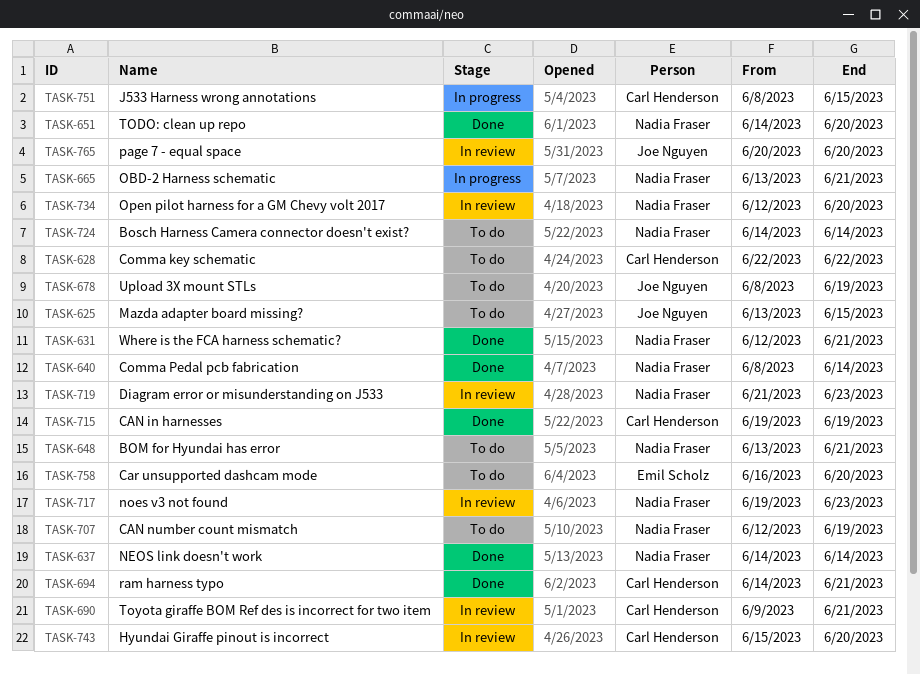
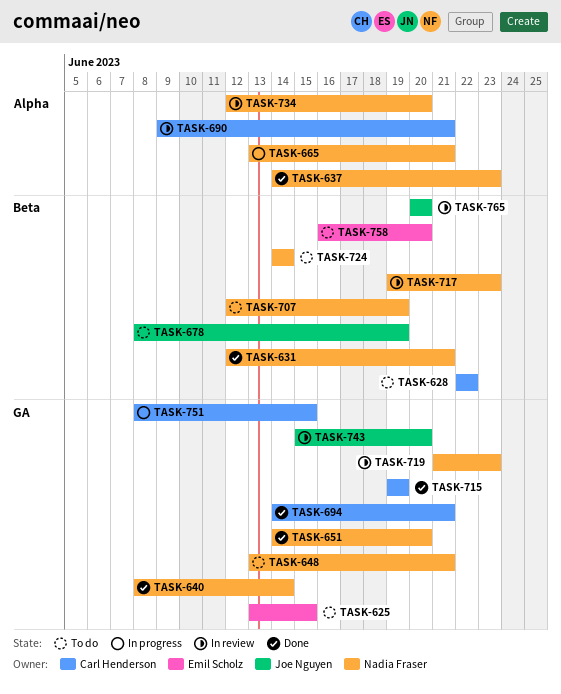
TASK-625, owner: Joe Nguyen -> Emil Scholz
TASK-637, due: Jun 14 -> Jun 23
TASK-743, owner: Carl Henderson -> Joe Nguyen

